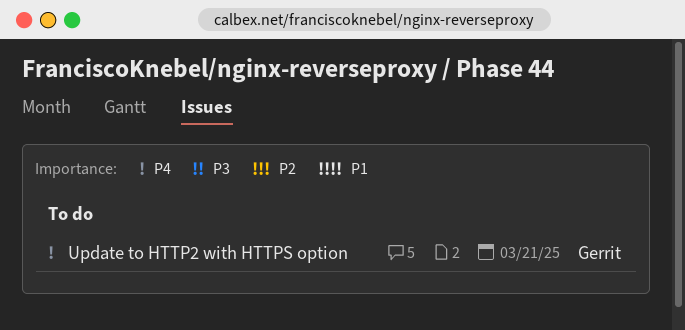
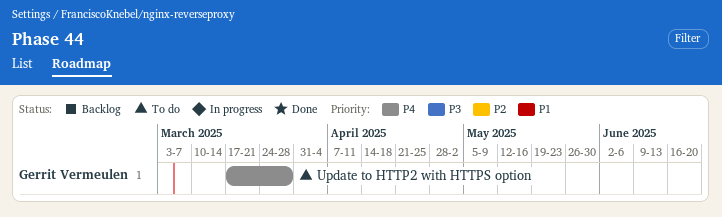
Update to HTTP2 with HTTPS option, due: Mar 21 -> Mar 28

